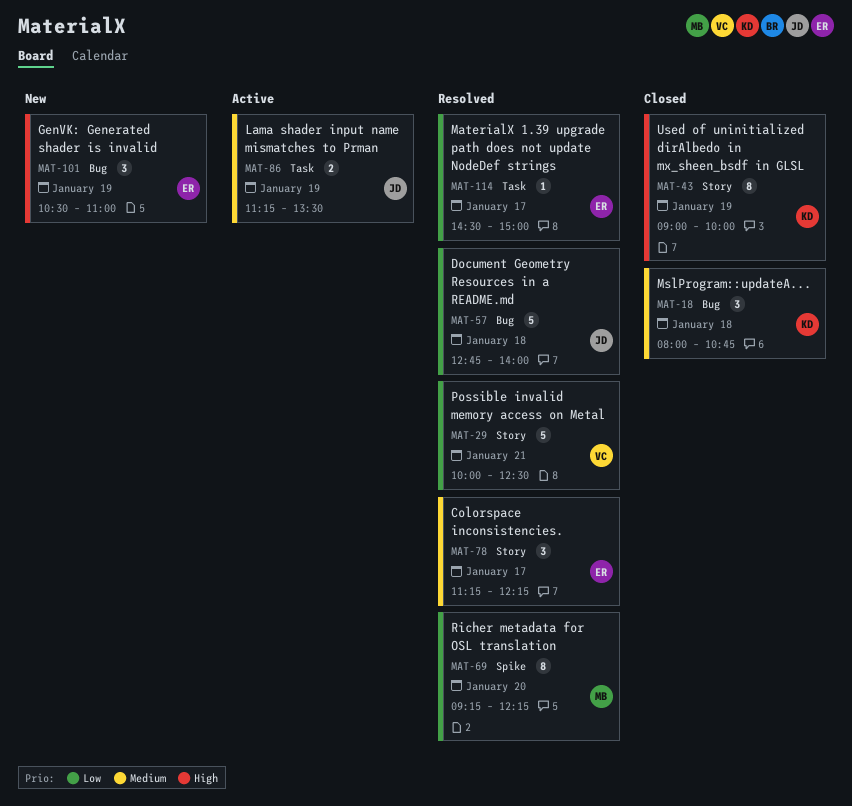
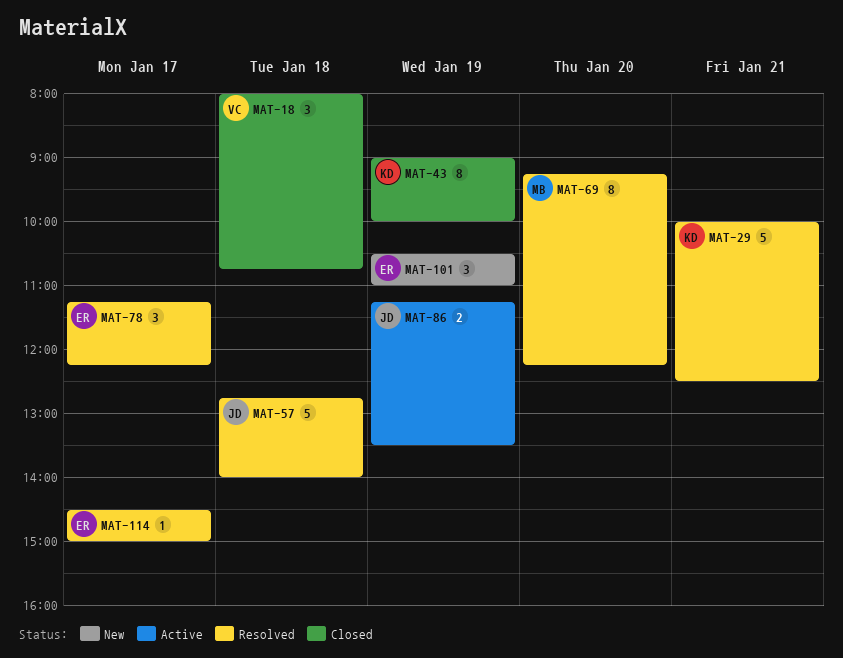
MAT-18, owner: KD -> VC
MAT-29, owner: VC -> KD

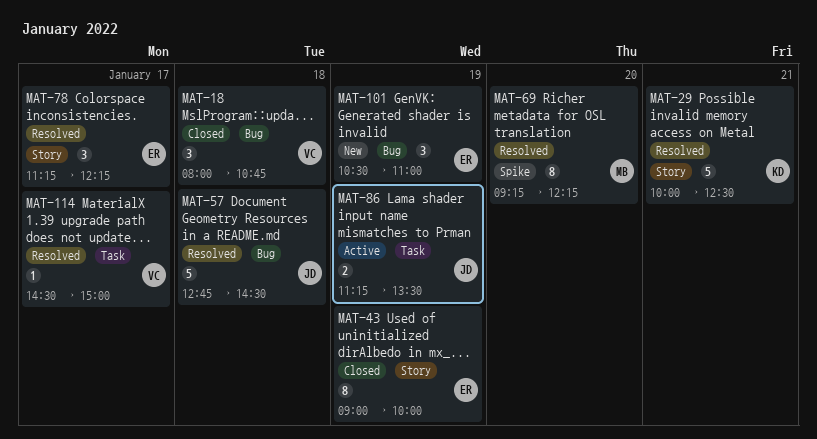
MAT-43, owner: KD -> ER
MAT-57, ends: 14:00 -> 14:30
MAT-114, owner: ER -> VC

